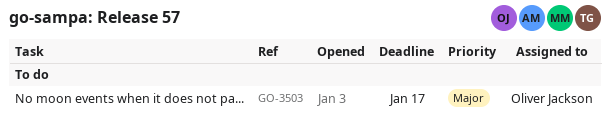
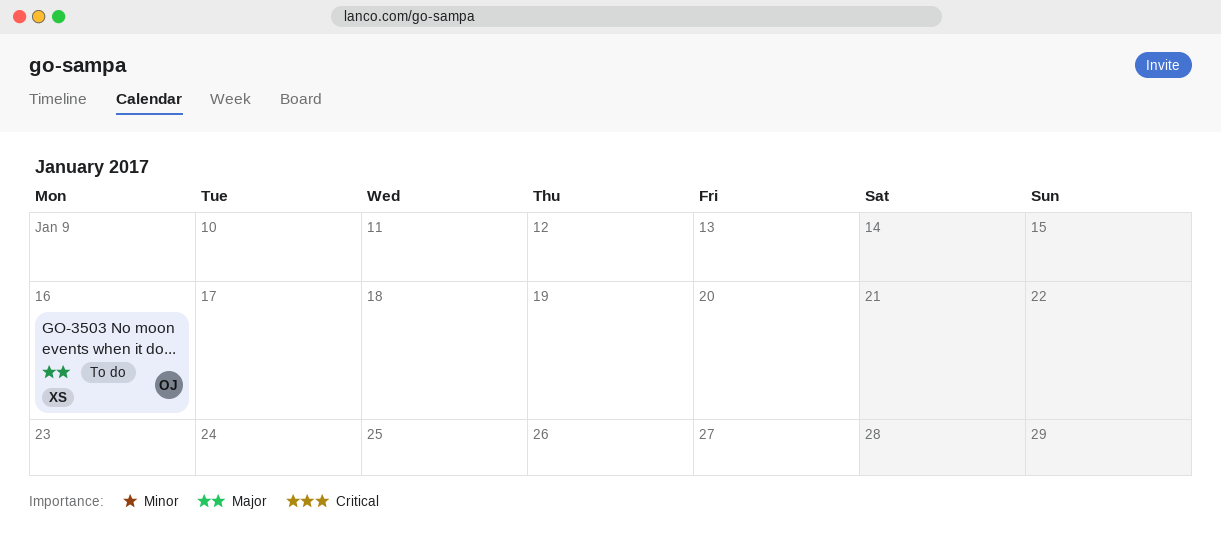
GO-3503, due: Jan 17 -> Jan 16

